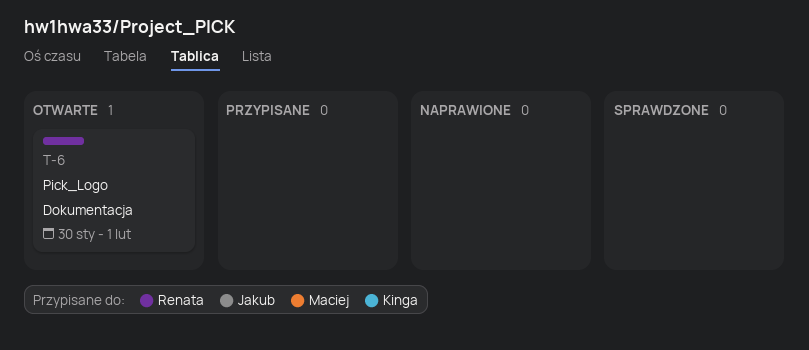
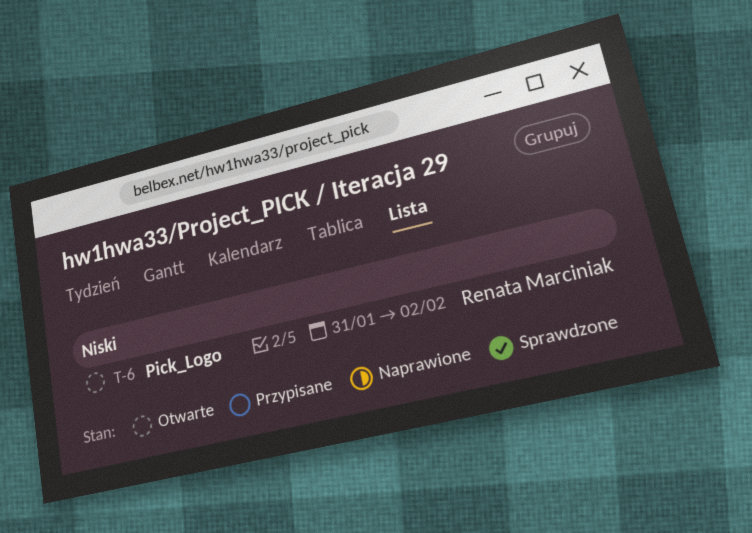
T-6, start: Jan 30 -> Jan 31
T-6, due: Feb 1 -> Feb 2

